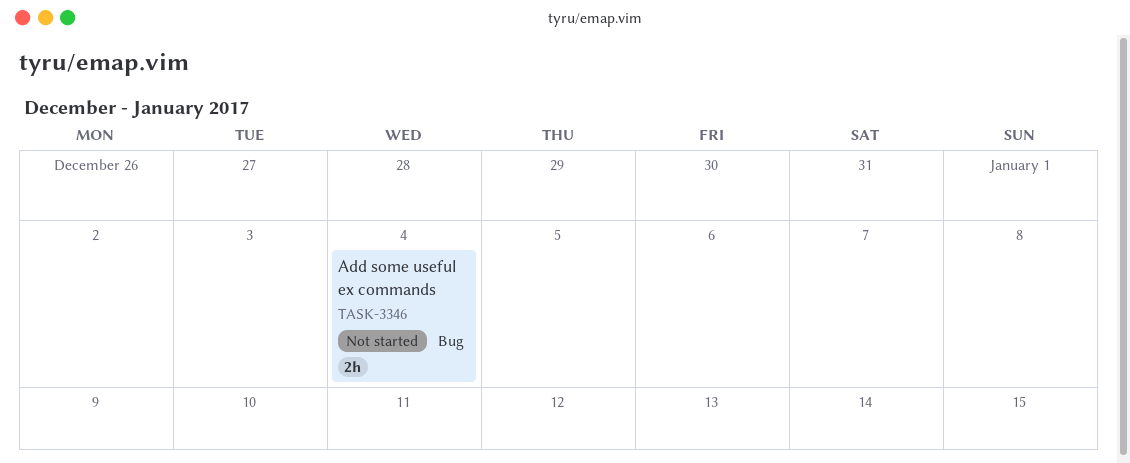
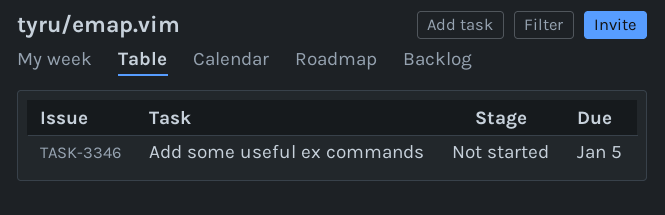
TASK-3346, due: Jan 4 -> Jan 5

